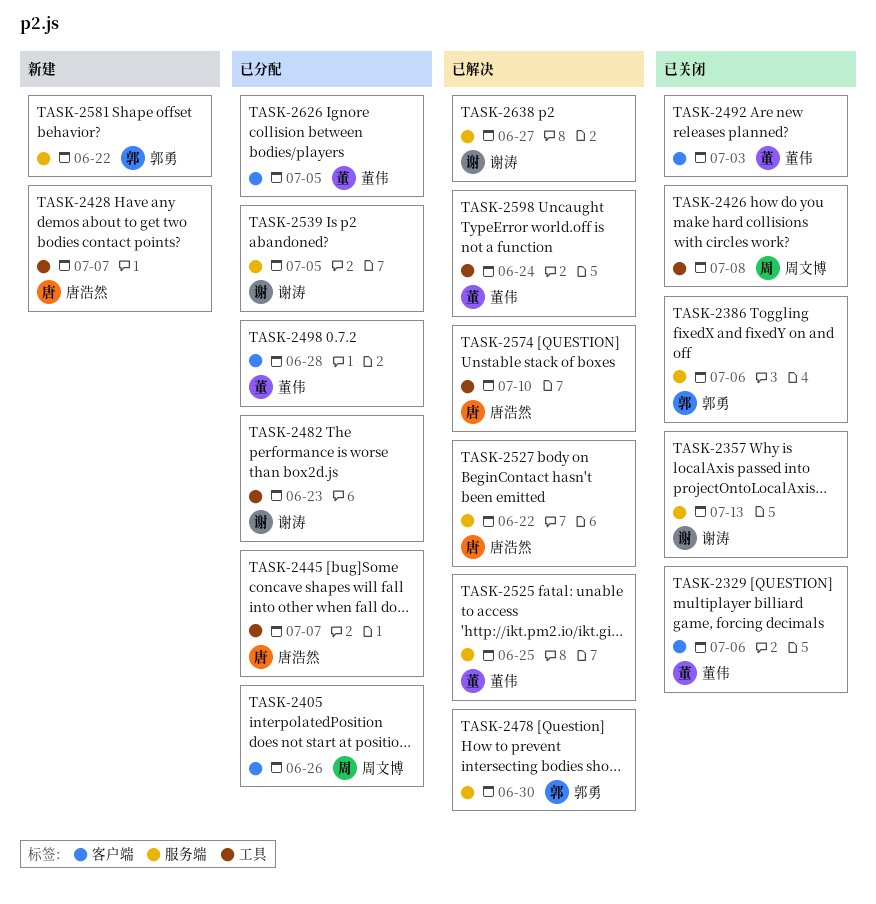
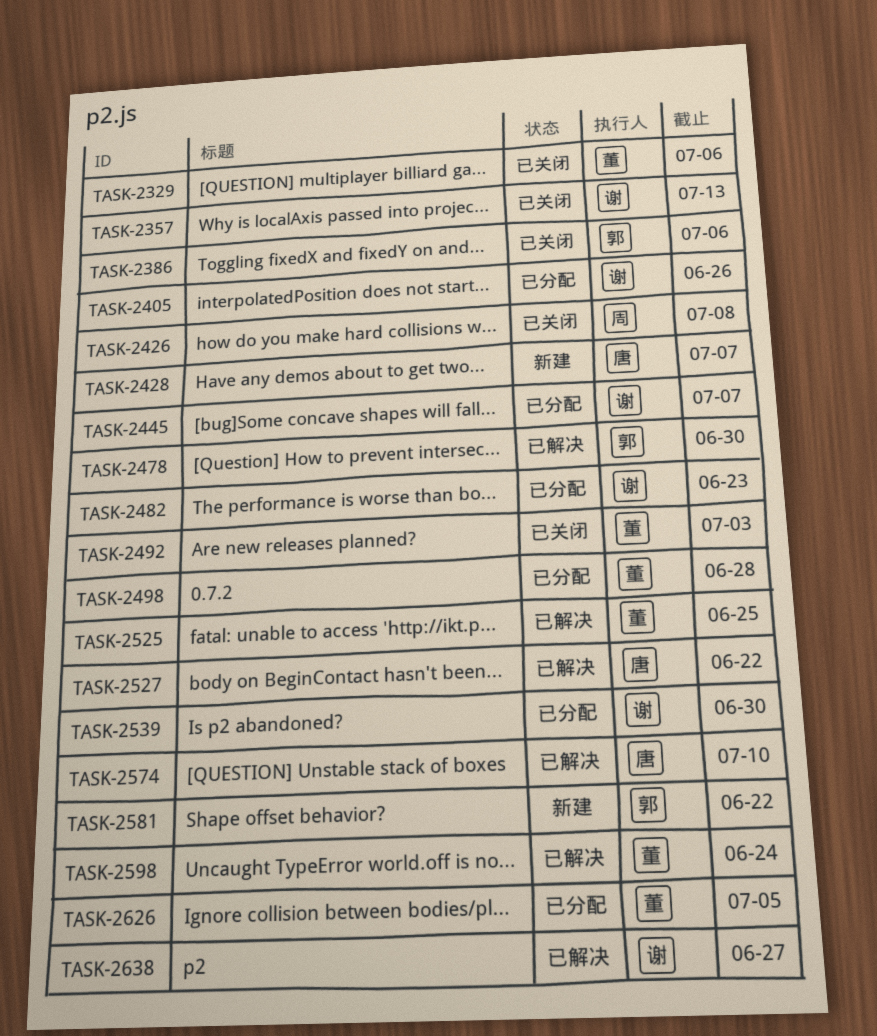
TASK-2405, owner: 周文博 -> 谢涛
TASK-2445, owner: 唐浩然 -> 谢涛
TASK-2539, due: Jul 5 -> Jun 30

